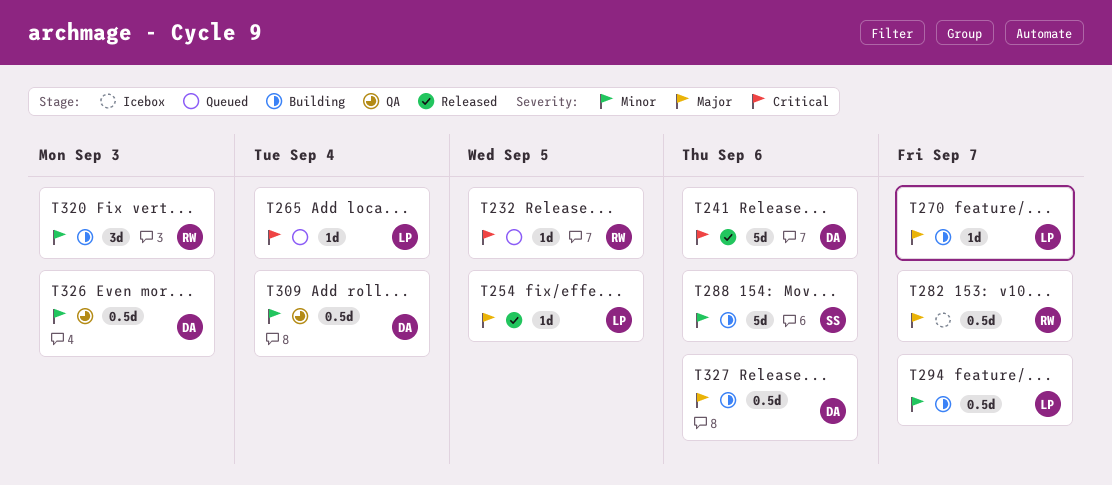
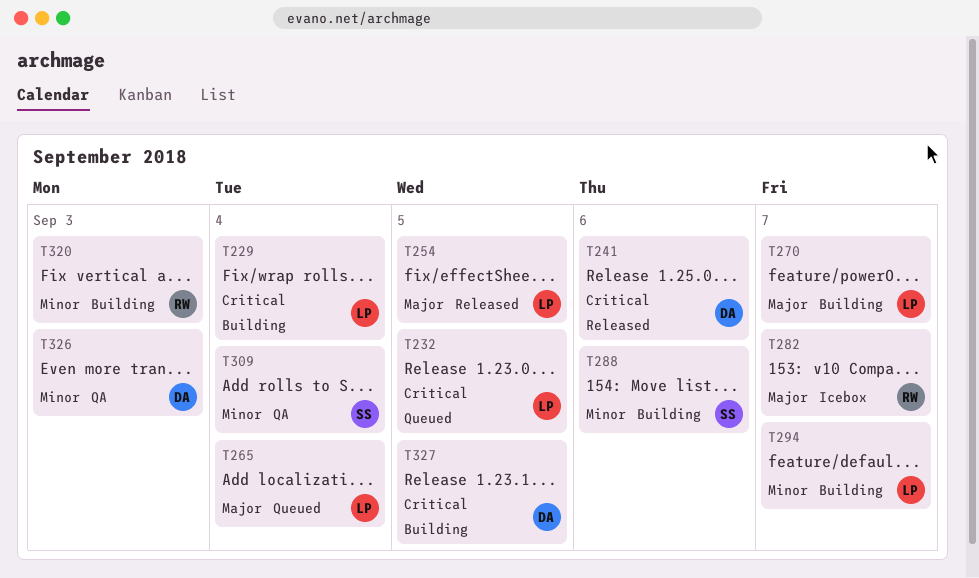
T229: none -> present
T232, owner: RW -> LP
T265, priority: Critical -> Major
T309, owner: DA -> SS
T327, priority: Major -> Critical
T327, due: Sep 6 -> Sep 5

